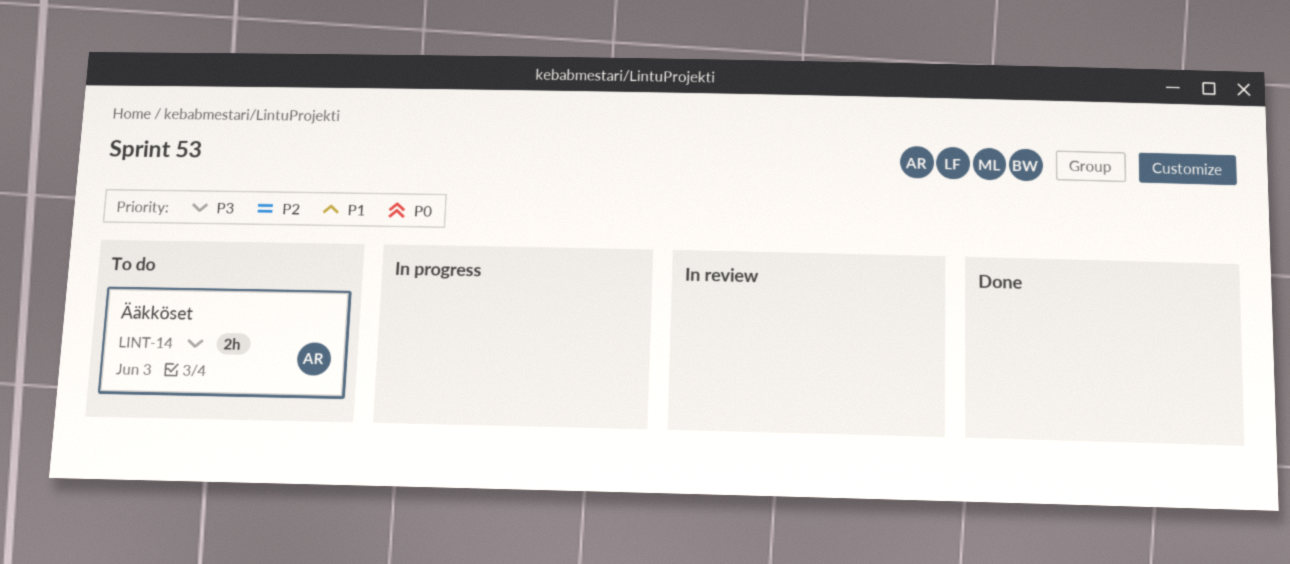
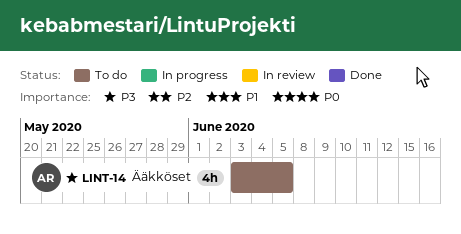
LINT-14, estimate: 2h -> 4h
LINT-14, due: Jun 3 -> Jun 5

